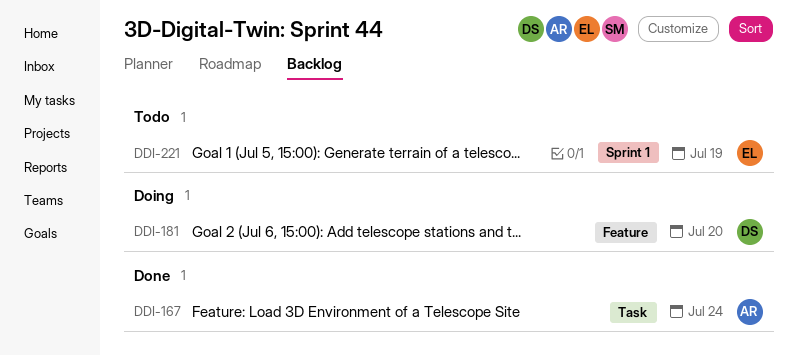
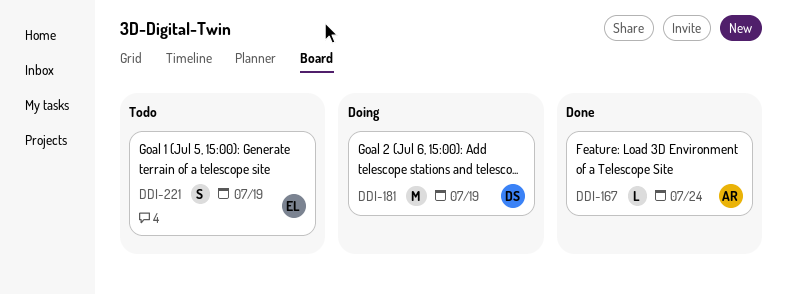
DDI-181, due: Jul 20 -> Jul 19

